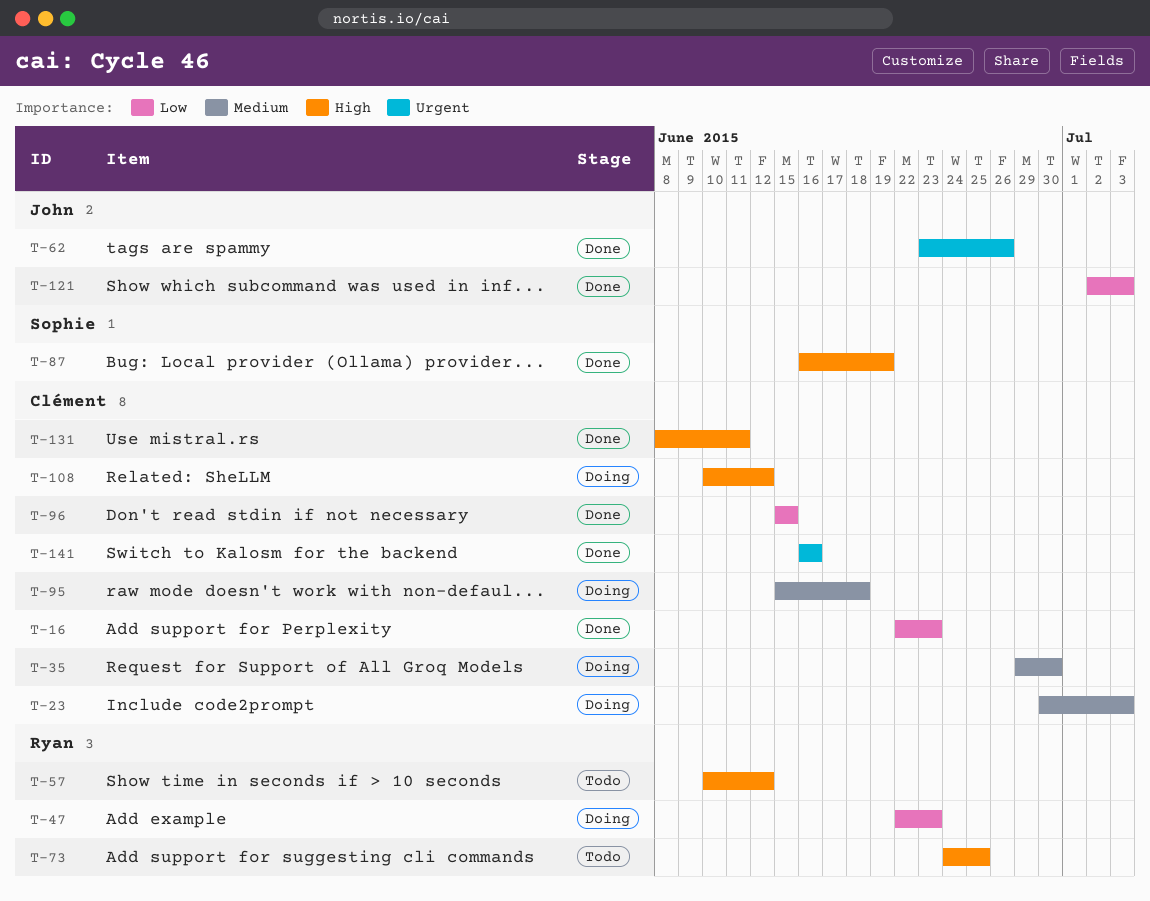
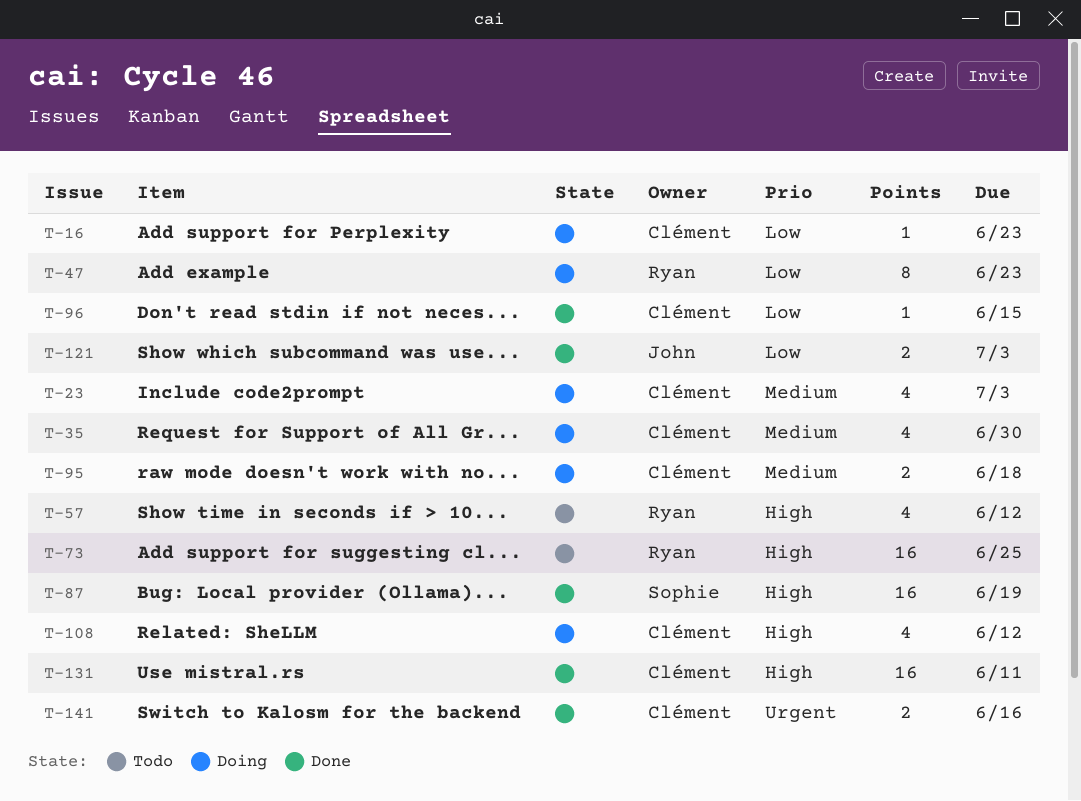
T-16, status: Done -> Doing
T-62: present -> none

